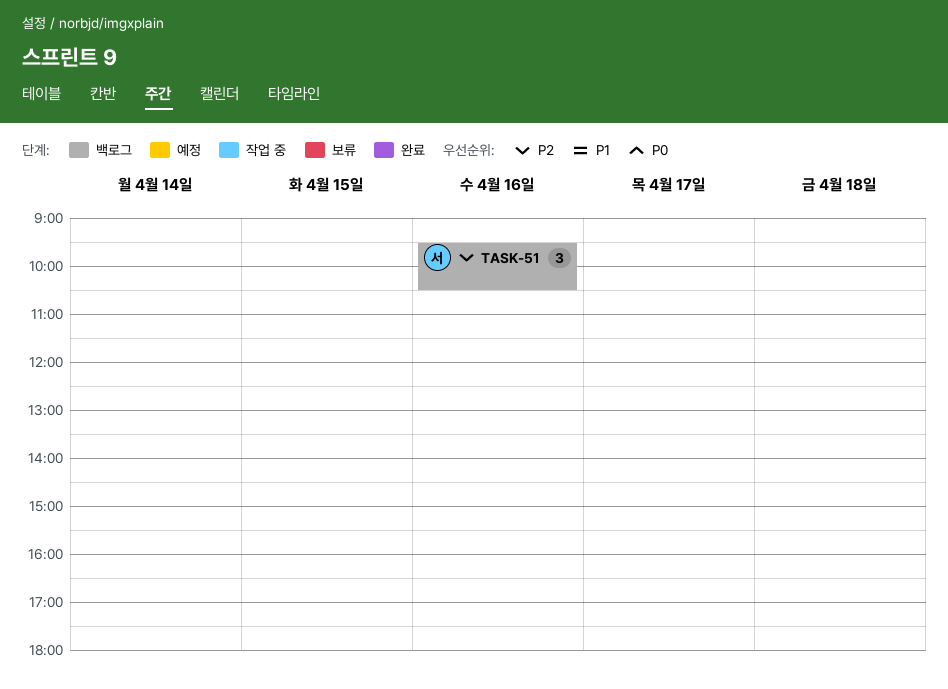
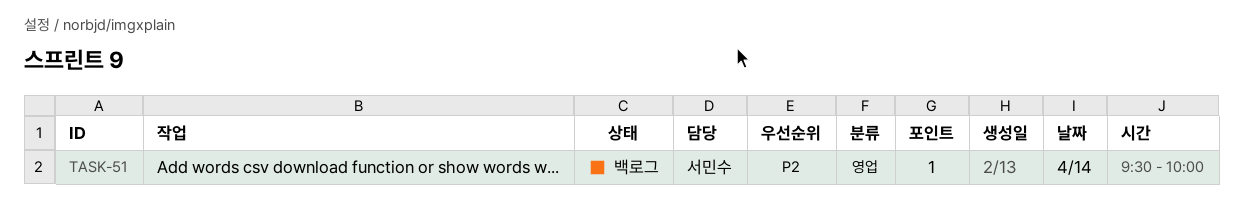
TASK-51, estimate: 3 -> 1
TASK-51, day: Apr 16 -> Apr 14
TASK-51, ends: 10:30 -> 10:00

